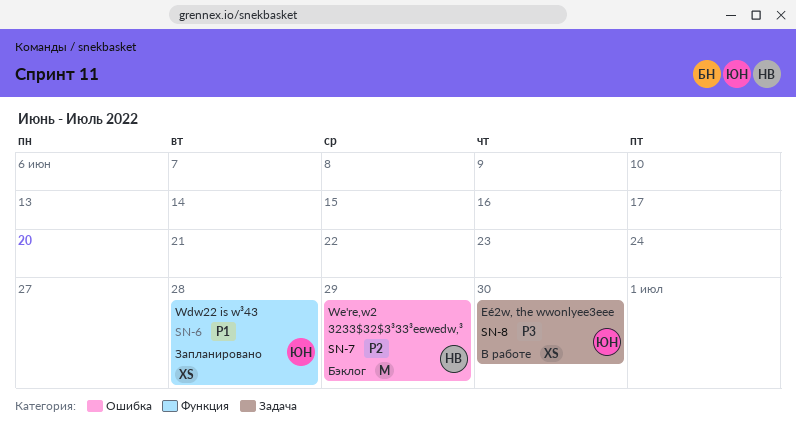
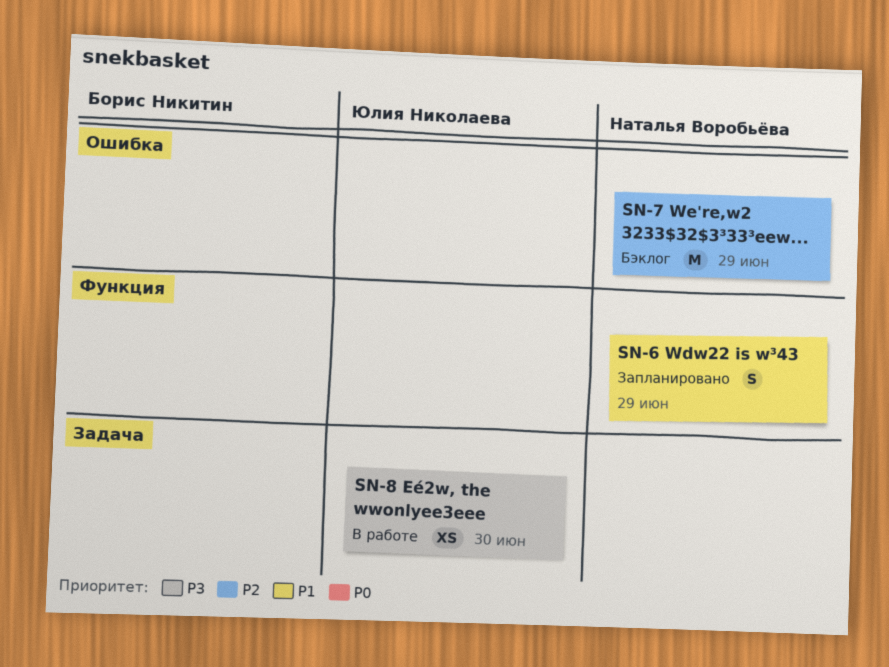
SN-6, owner: Юлия Николаева -> Наталья Воробьёва
SN-6, estimate: XS -> S
SN-6, due: Jun 28 -> Jun 29

